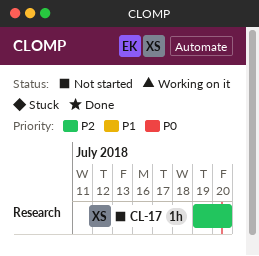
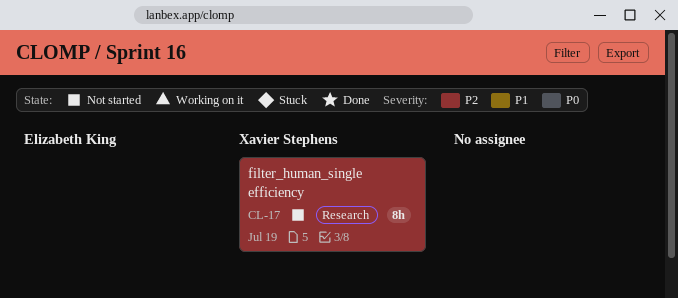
CL-17, estimate: 1h -> 8h
CL-17, due: Jul 20 -> Jul 19

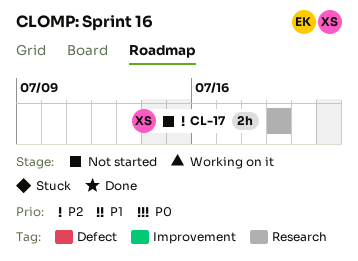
CL-17, estimate: 8h -> 2h

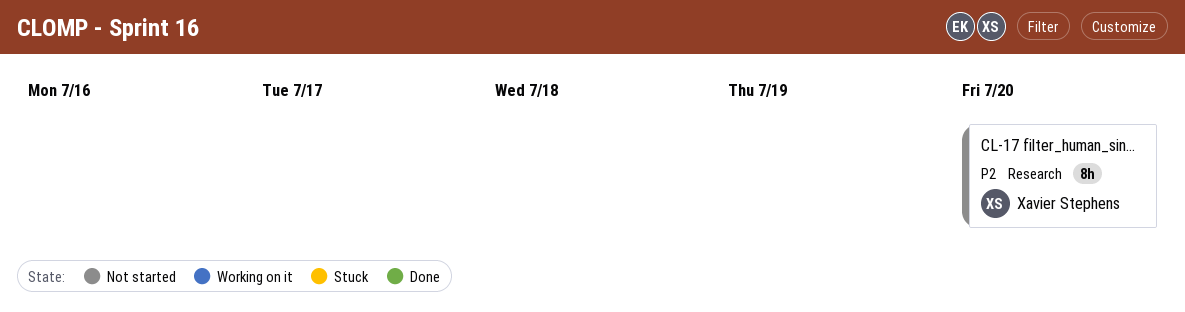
CL-17, estimate: 2h -> 8h
CL-17, due: Jul 19 -> Jul 20

